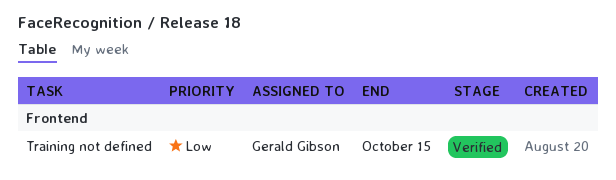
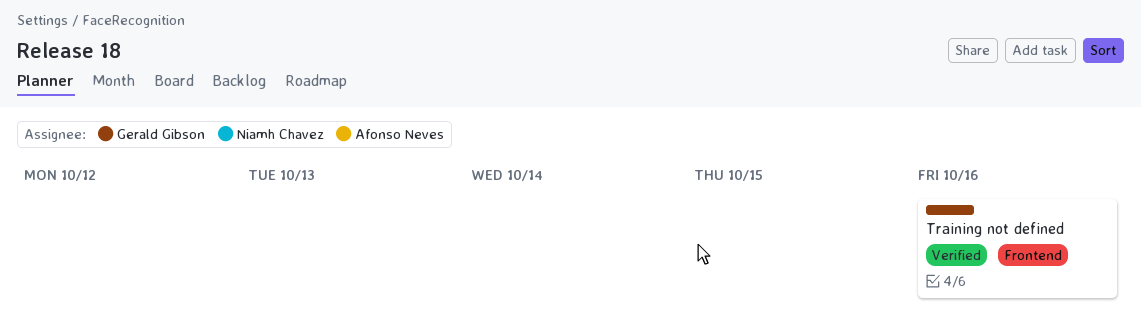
Training not defined, due: Oct 15 -> Oct 16

